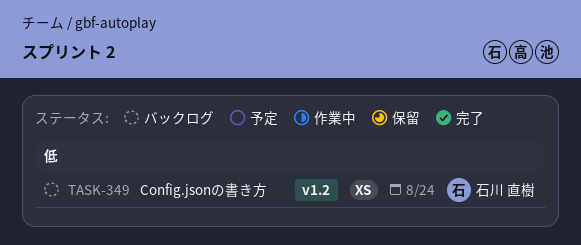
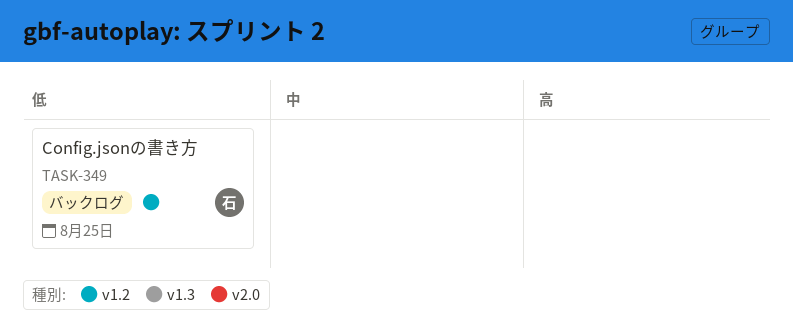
TASK-349, due: Aug 24 -> Aug 25

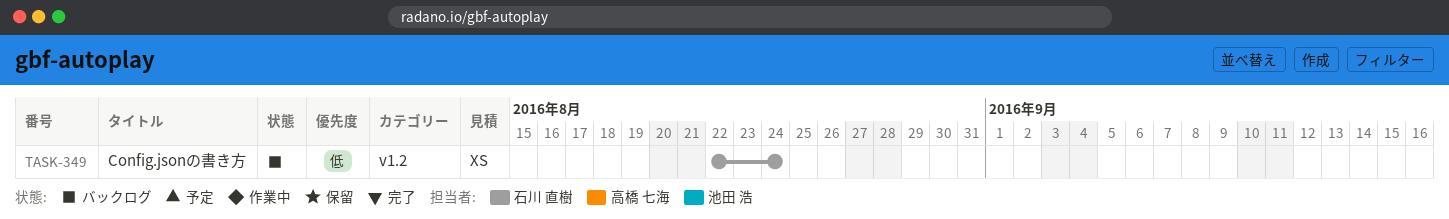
TASK-349, due: Aug 25 -> Aug 24

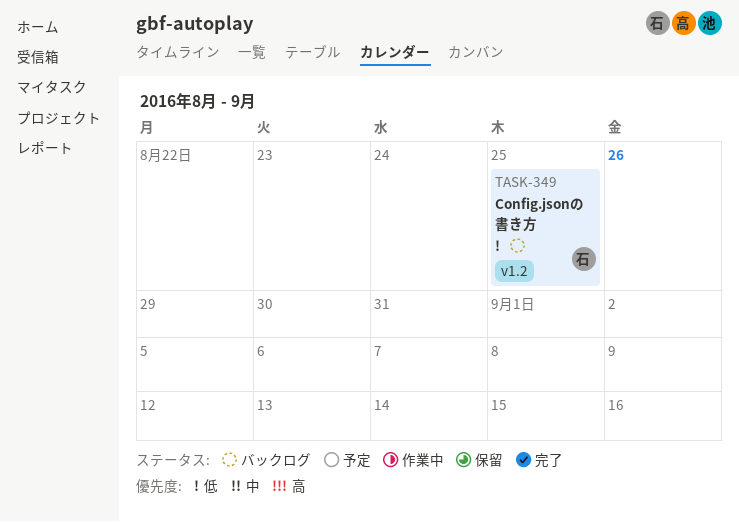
TASK-349, due: Aug 24 -> Aug 25

